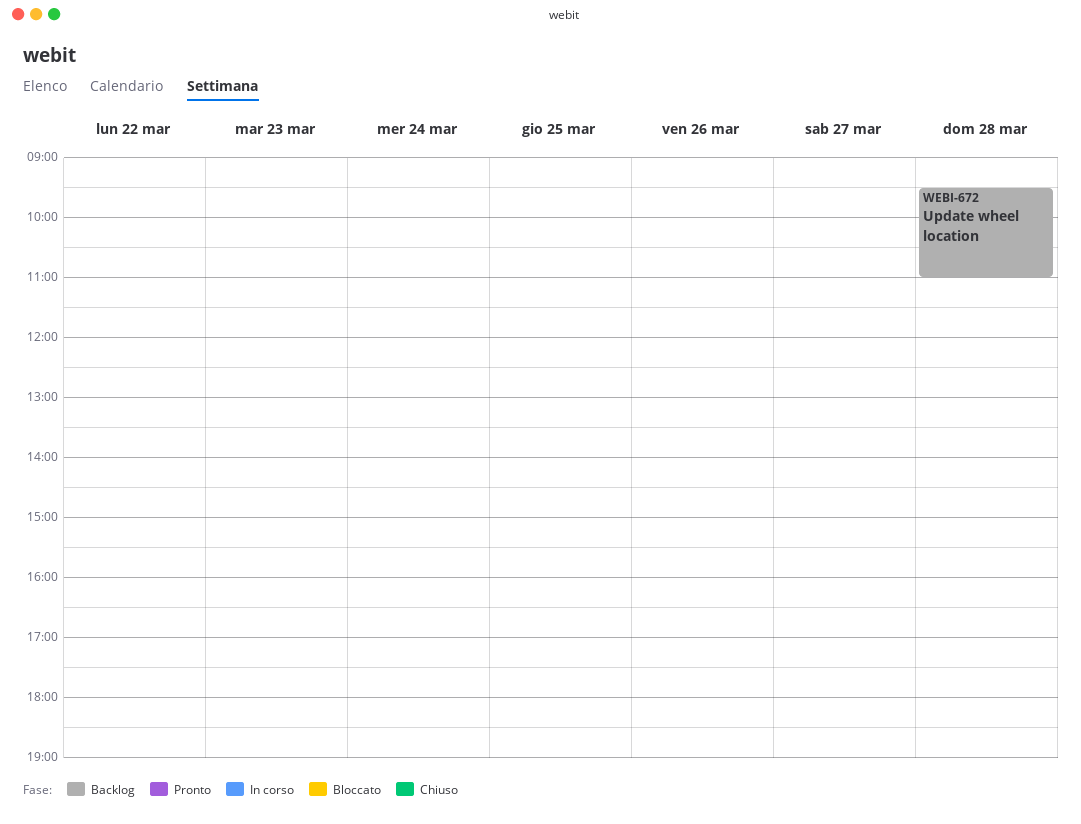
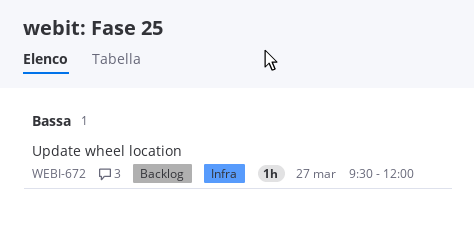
WEBI-672, day: Mar 28 -> Mar 27
WEBI-672, ends: 11:00 -> 12:00

